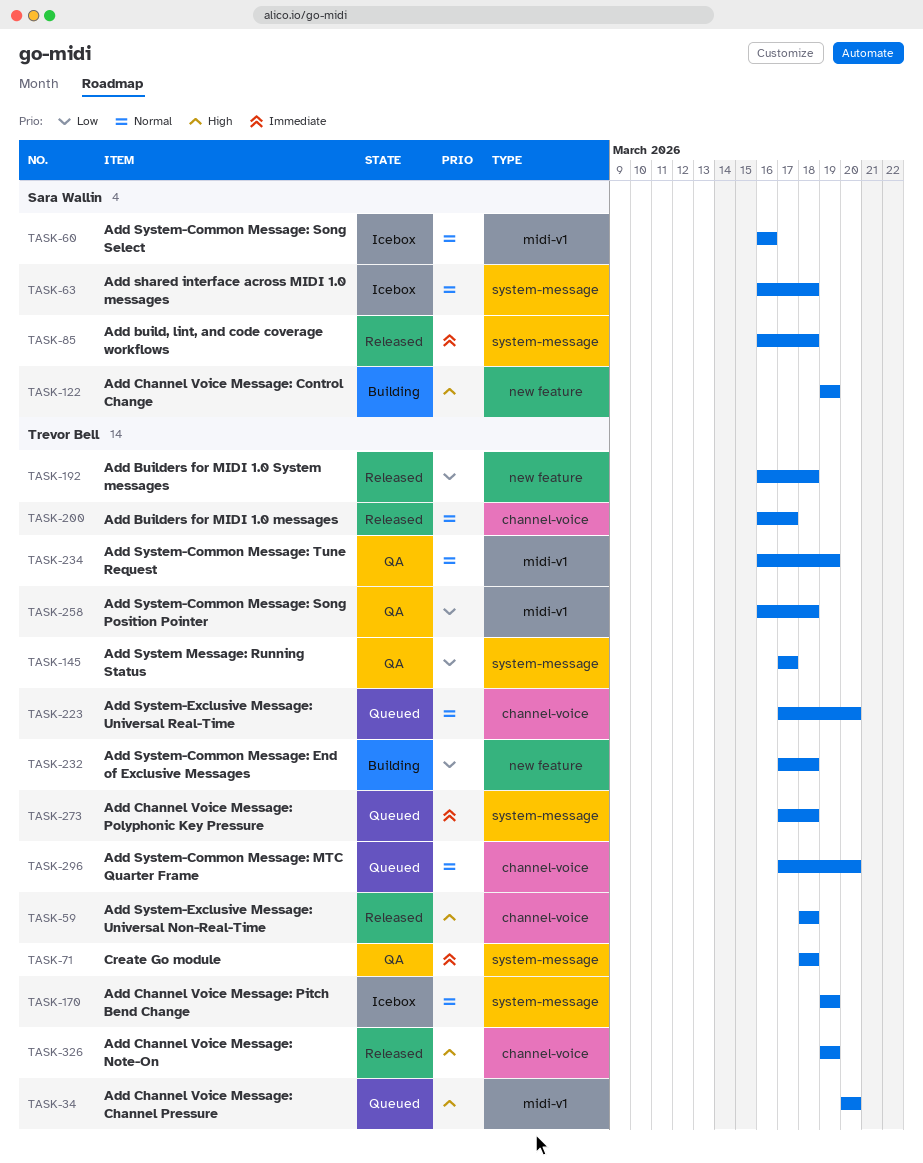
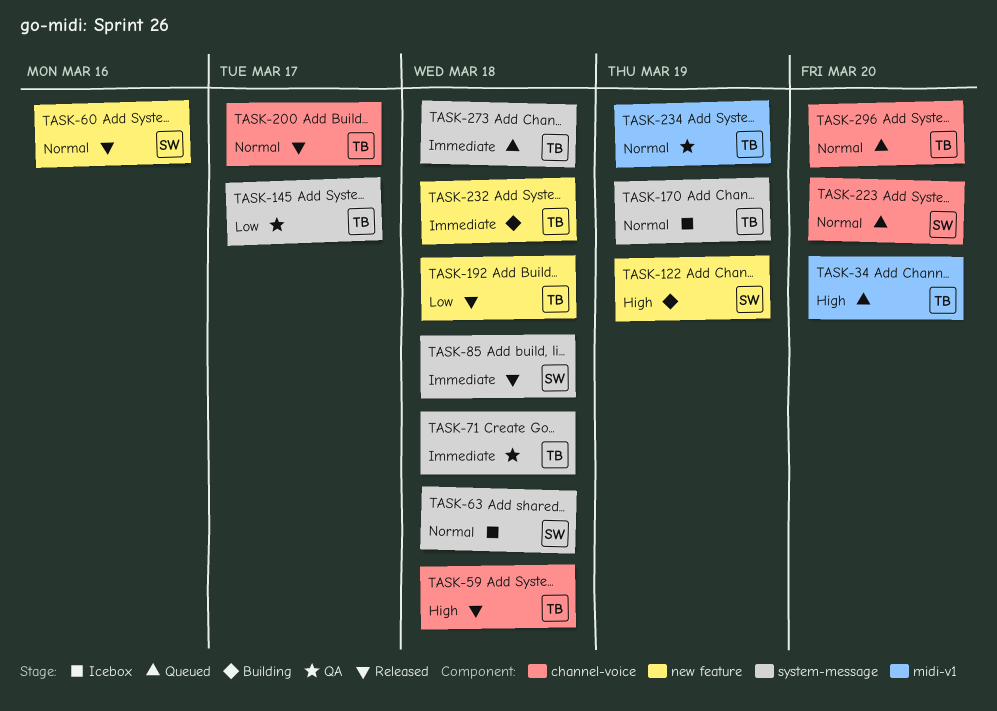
TASK-60, status: Icebox -> Released
TASK-60, label: midi-v1 -> new feature
TASK-223, owner: Trevor Bell -> Sara Wallin
TASK-232, priority: Low -> Immediate
TASK-258: present -> none
TASK-326: present -> none

